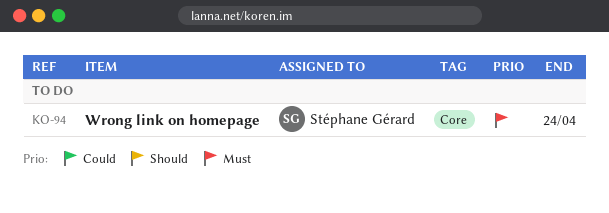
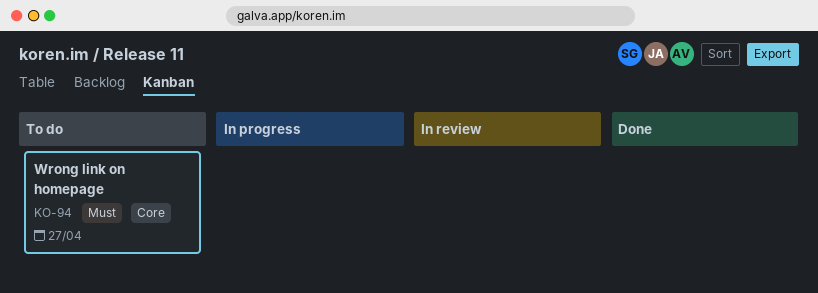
KO-94, due: Apr 24 -> Apr 27

